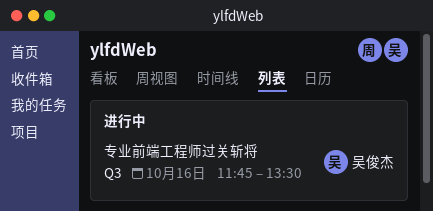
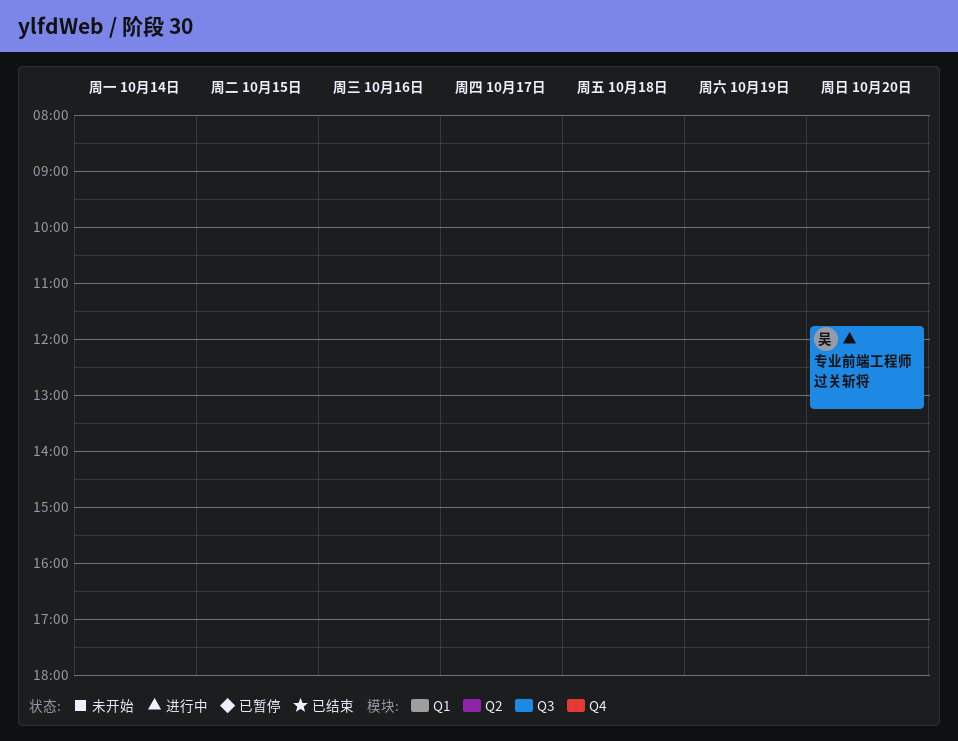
专业前端工程师过关斩将, day: Oct 16 -> Oct 20
专业前端工程师过关斩将, ends: 13:30 -> 13:15

